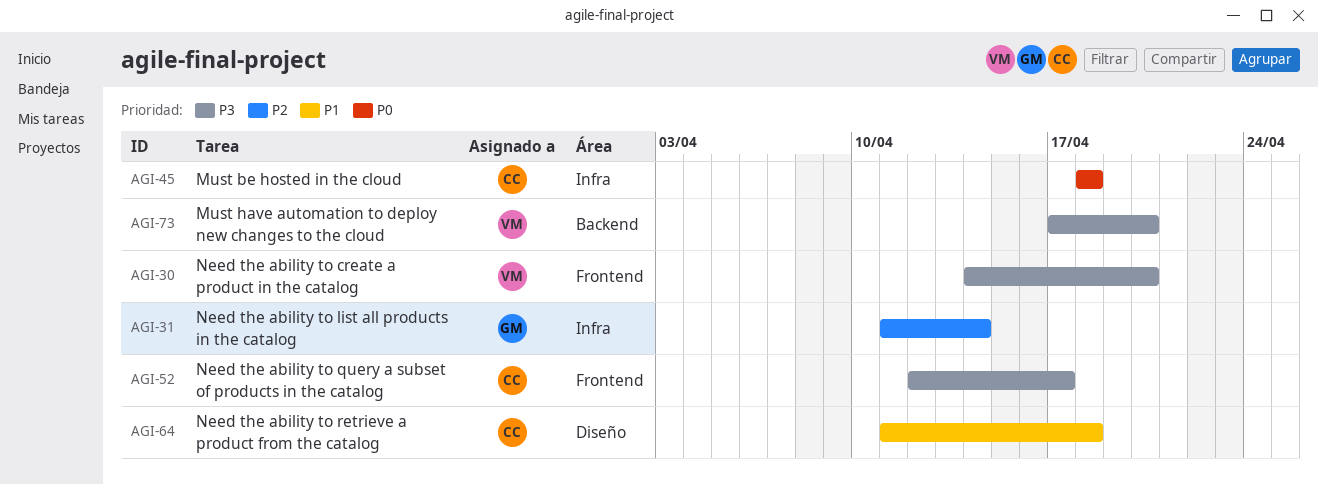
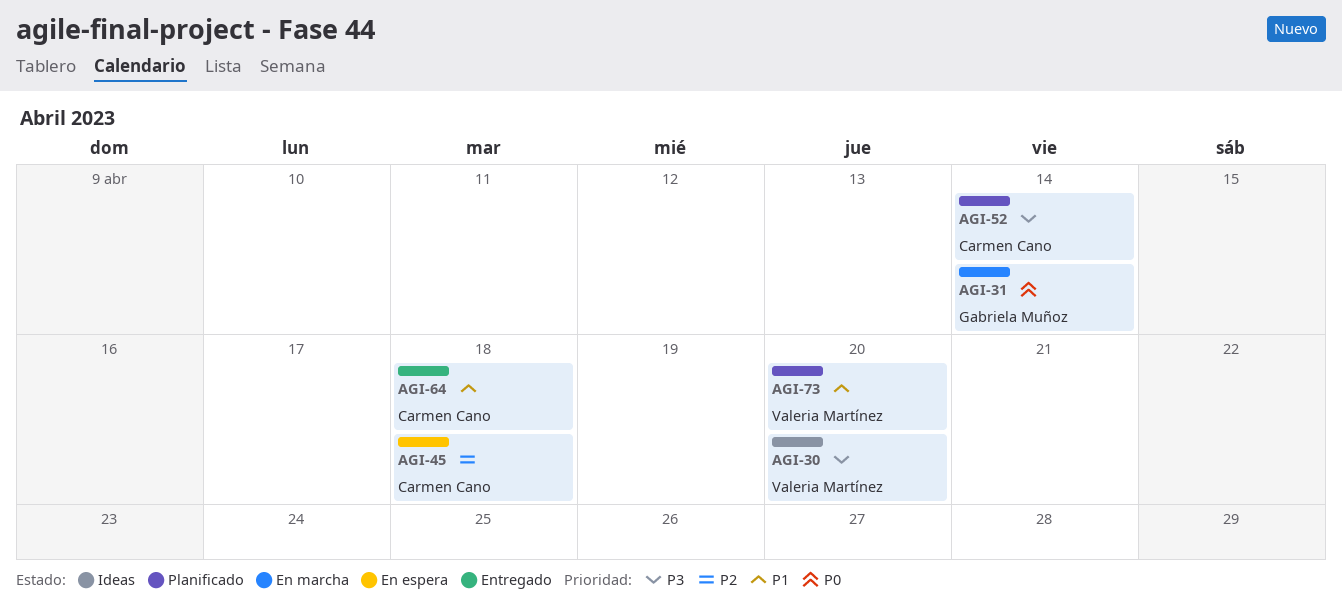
AGI-31, priority: P2 -> P0
AGI-45, priority: P0 -> P2
AGI-52, due: Apr 17 -> Apr 14
AGI-73, priority: P3 -> P1

